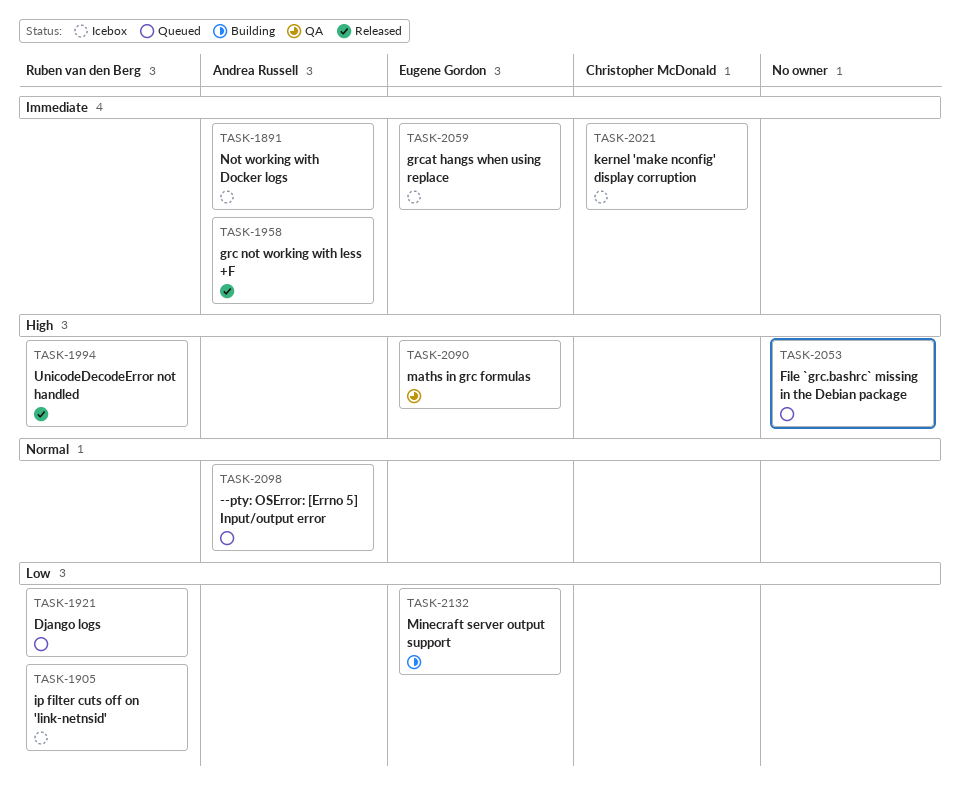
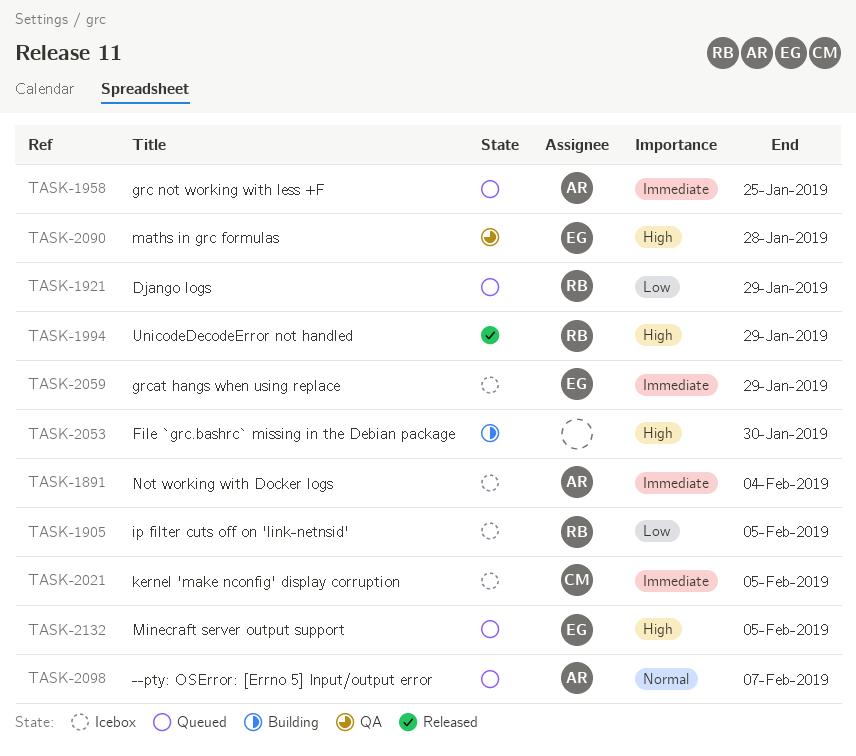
TASK-1958, status: Released -> Queued
TASK-2053, status: Queued -> Building
TASK-2132, status: Building -> Queued
TASK-2132, priority: Low -> High

